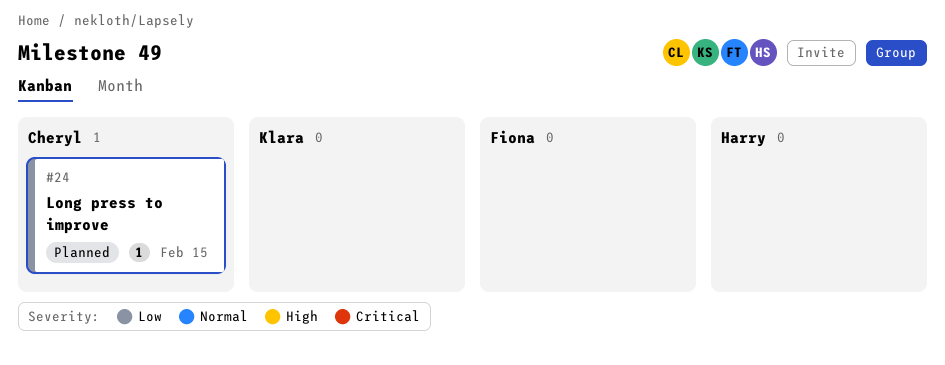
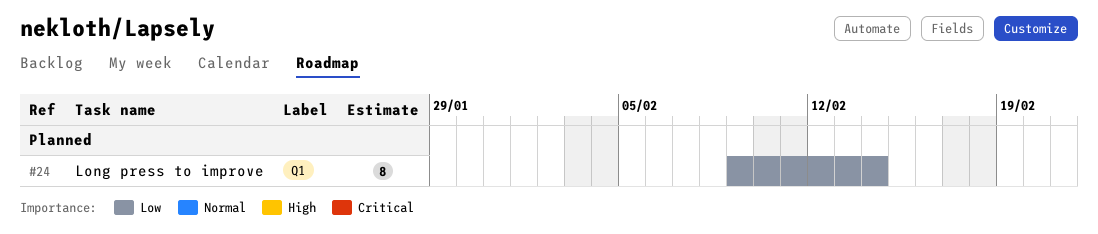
#24, estimate: 1 -> 8
#24, due: Feb 15 -> Feb 14

